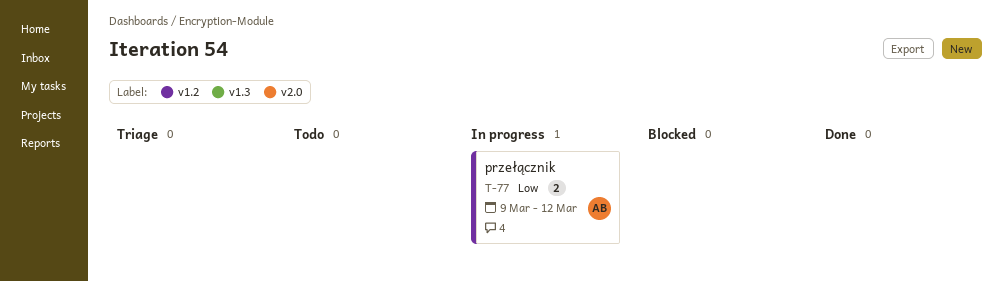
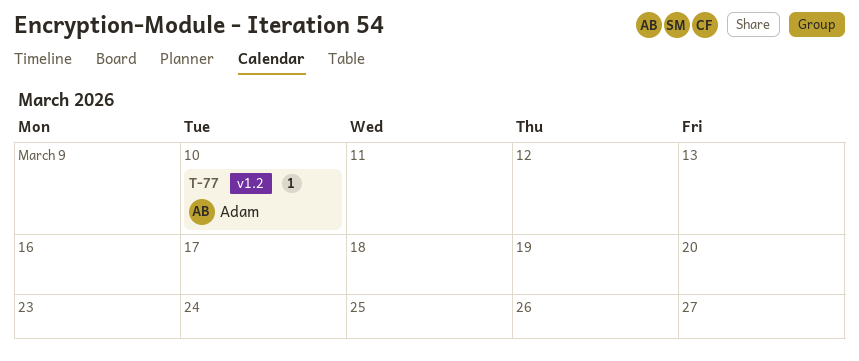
T-77, estimate: 2 -> 1
T-77, due: Mar 12 -> Mar 10

